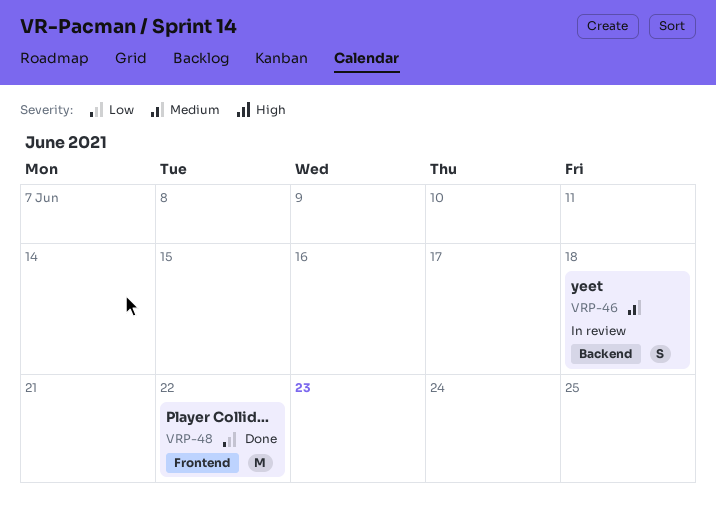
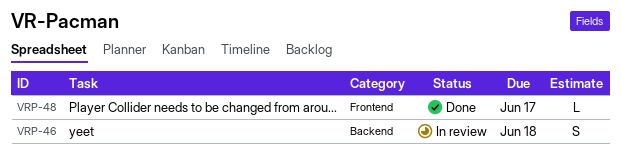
VRP-48, estimate: M -> L
VRP-48, due: Jun 22 -> Jun 17

